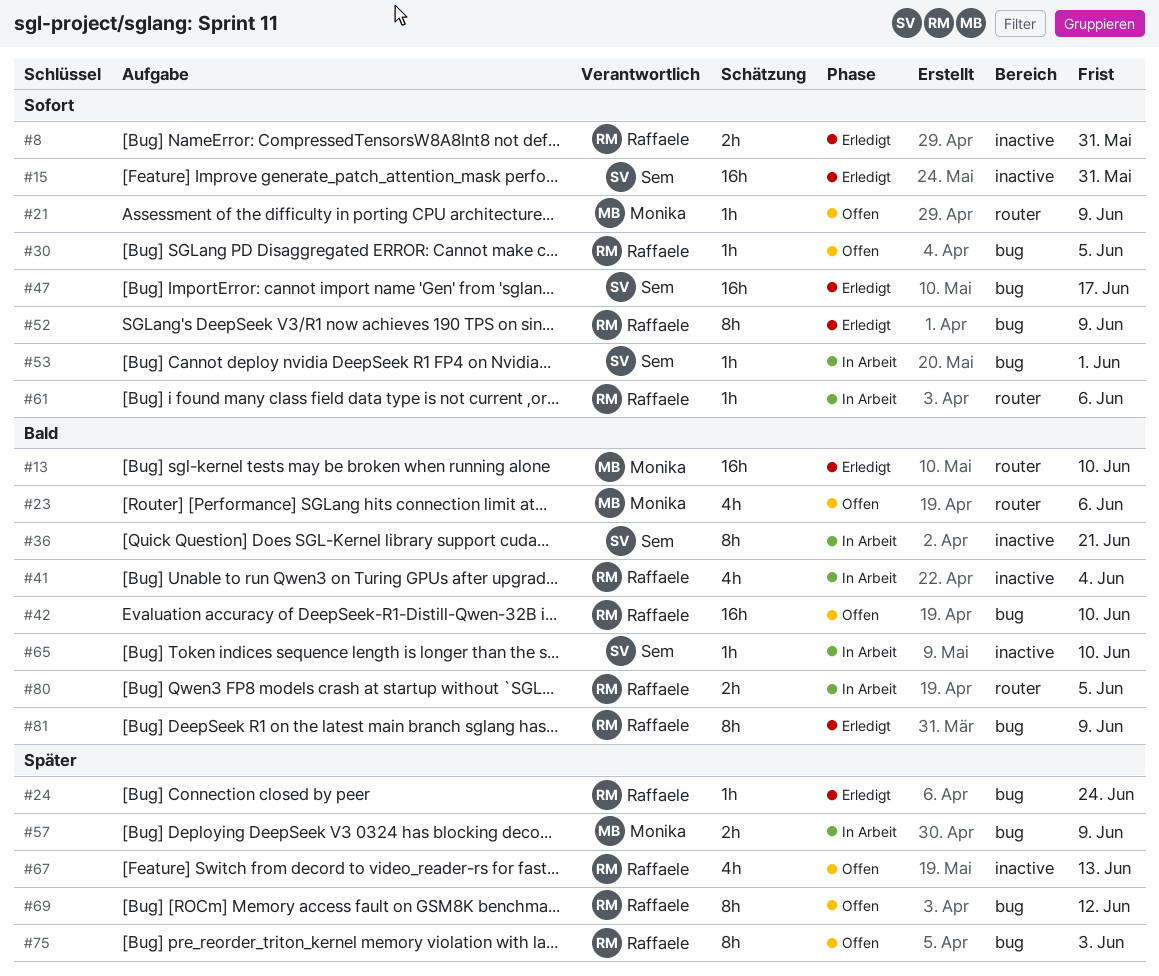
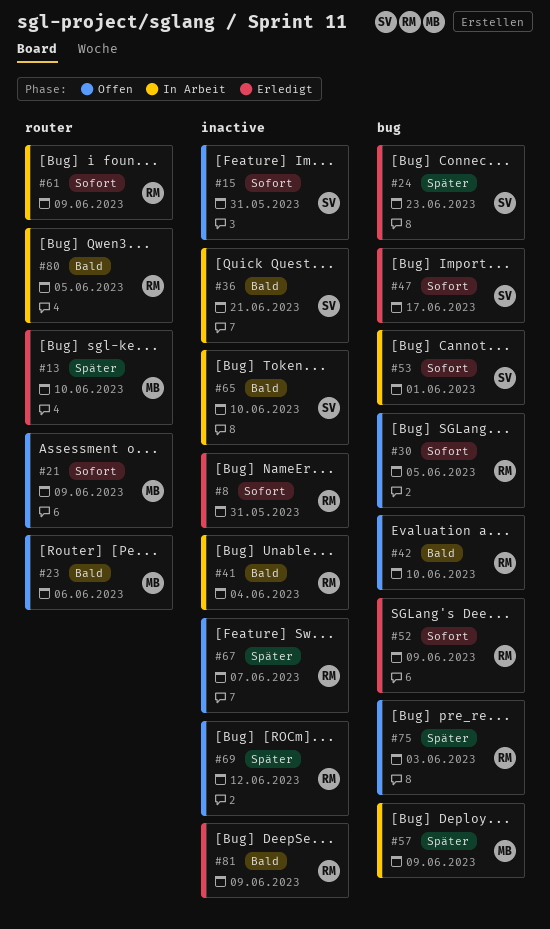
#13, priority: Bald -> Später
#15, status: Erledigt -> Offen
#24, owner: Raffaele -> Sem
#24, due: Jun 24 -> Jun 23
#61, due: Jun 6 -> Jun 9
#67, due: Jun 13 -> Jun 7
#69, label: bug -> inactive
#81, label: bug -> inactive

